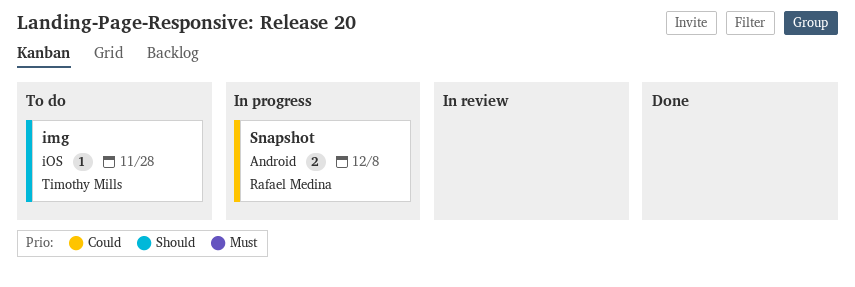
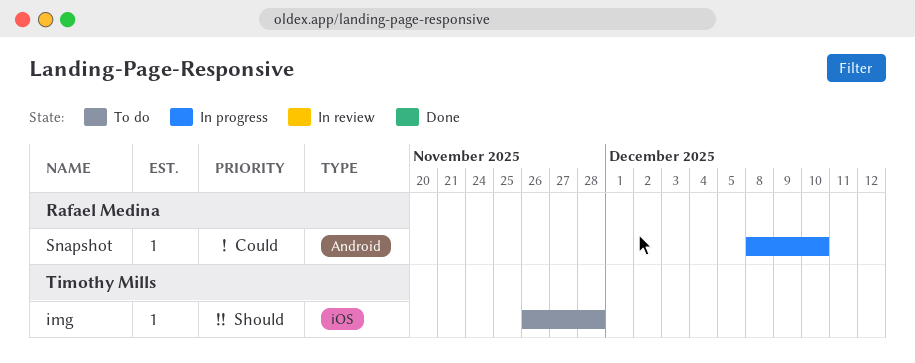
Snapshot, estimate: 2 -> 1
Snapshot, due: Dec 8 -> Dec 10

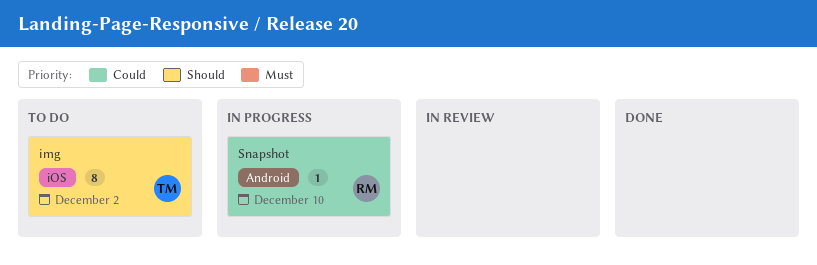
img, estimate: 1 -> 8
img, due: Nov 28 -> Dec 2

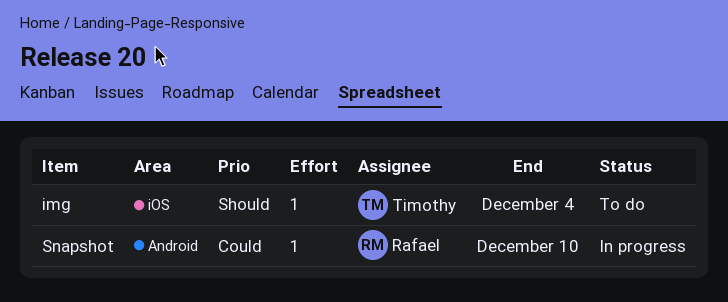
img, estimate: 8 -> 1
img, due: Dec 2 -> Dec 4

